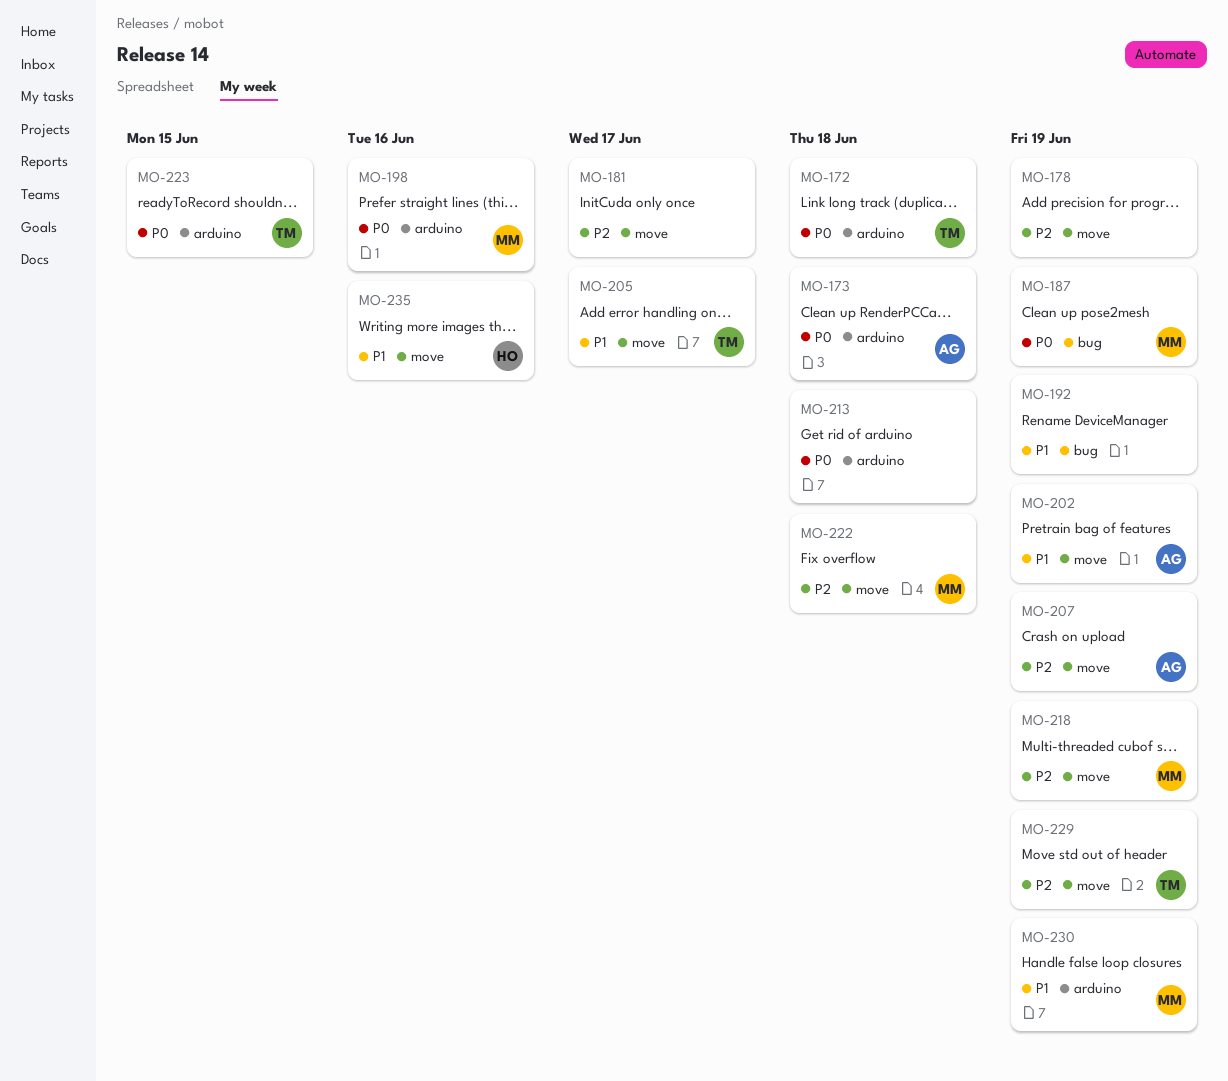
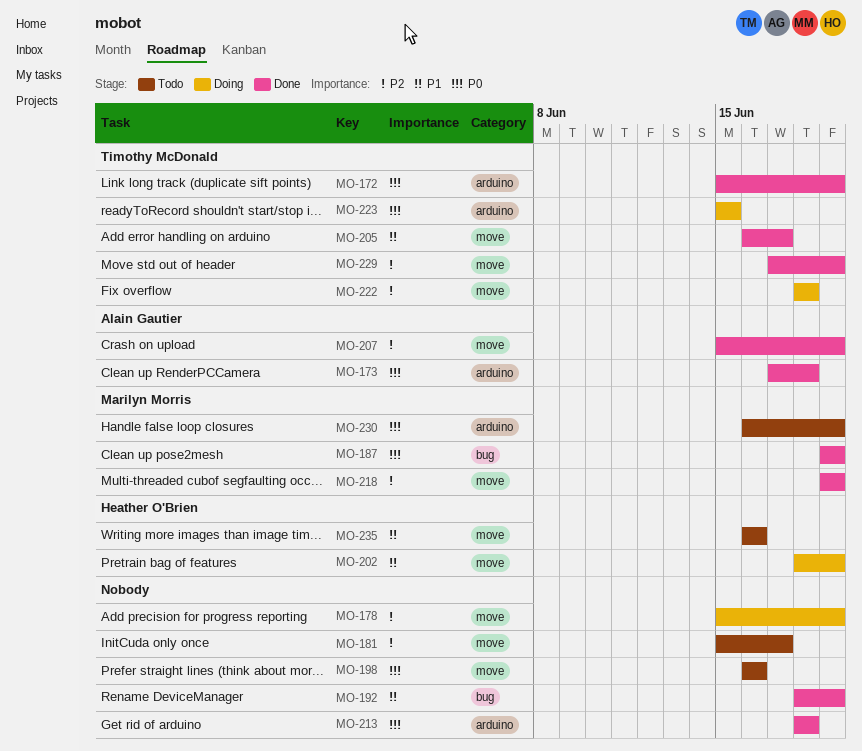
MO-172, due: Jun 18 -> Jun 19
MO-198, owner: Marilyn Morris -> none
MO-198, label: arduino -> move
MO-202, owner: Alain Gautier -> Heather O'Brien
MO-222, owner: Marilyn Morris -> Timothy McDonald
MO-230, priority: P1 -> P0

